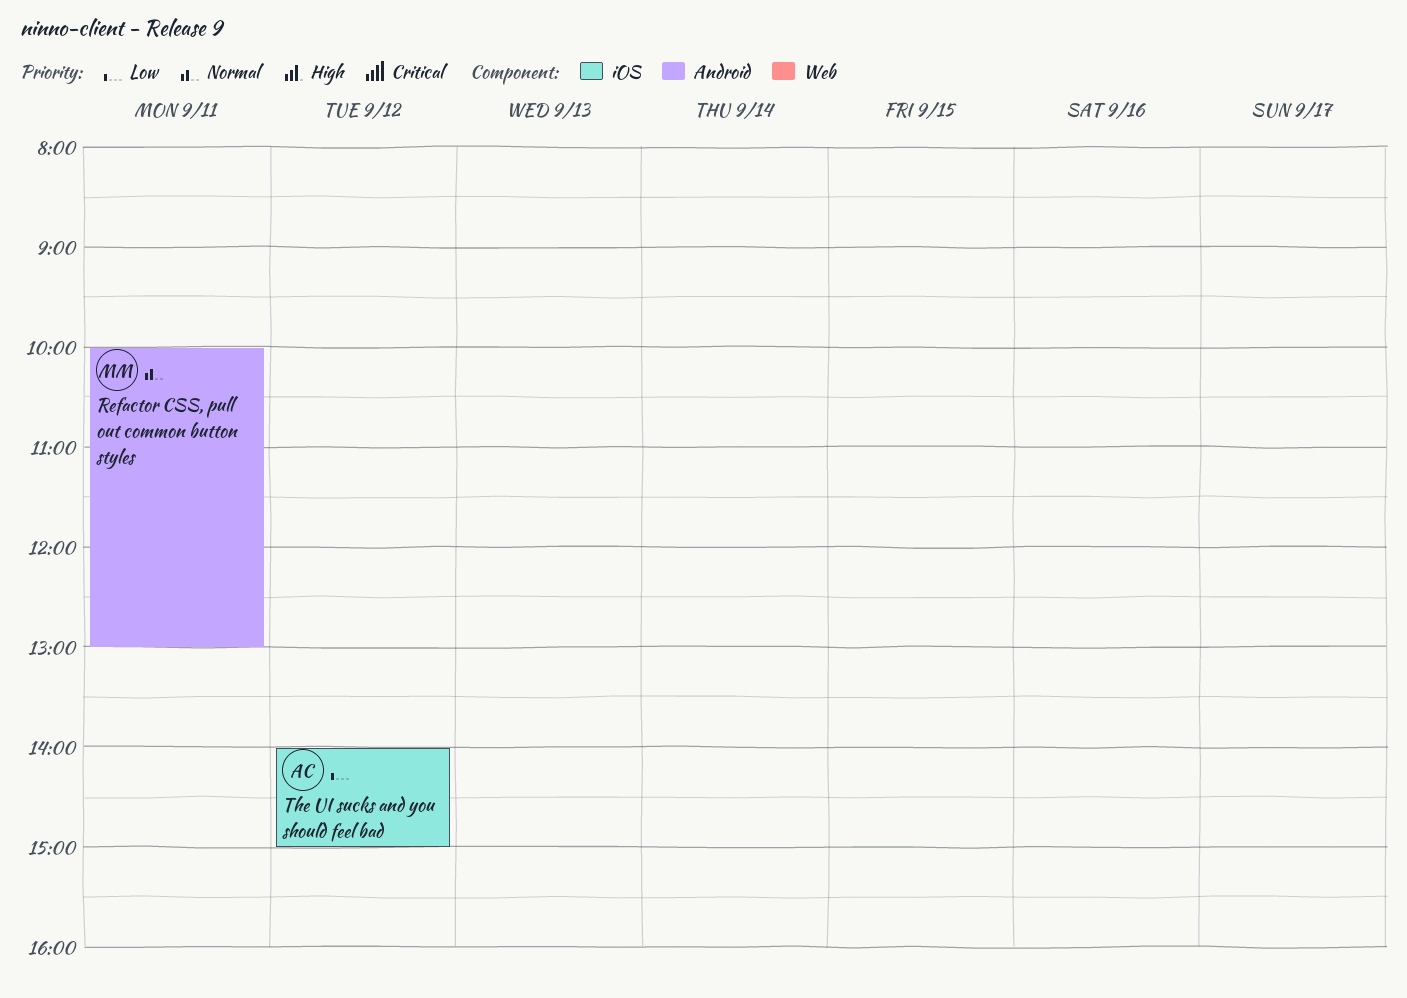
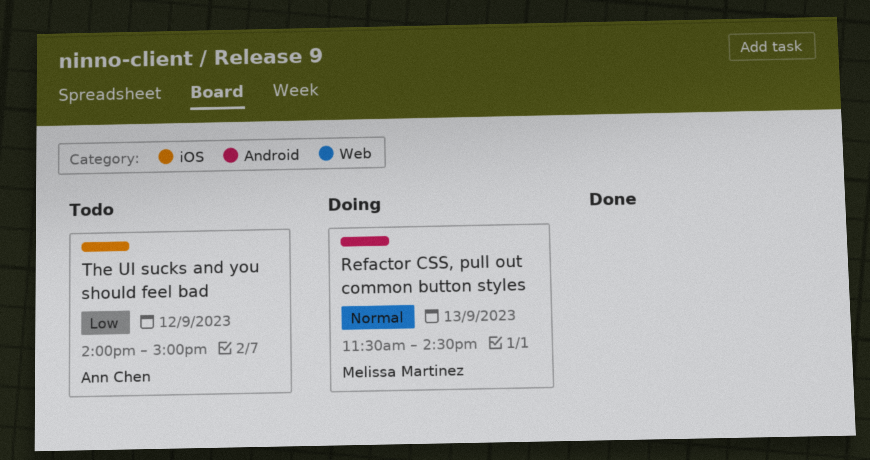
Refactor CSS, pull out common button styles, day: Sep 11 -> Sep 13
Refactor CSS, pull out common button styles, begins: 10:00 -> 11:30
Refactor CSS, pull out common button styles, ends: 13:00 -> 14:30

